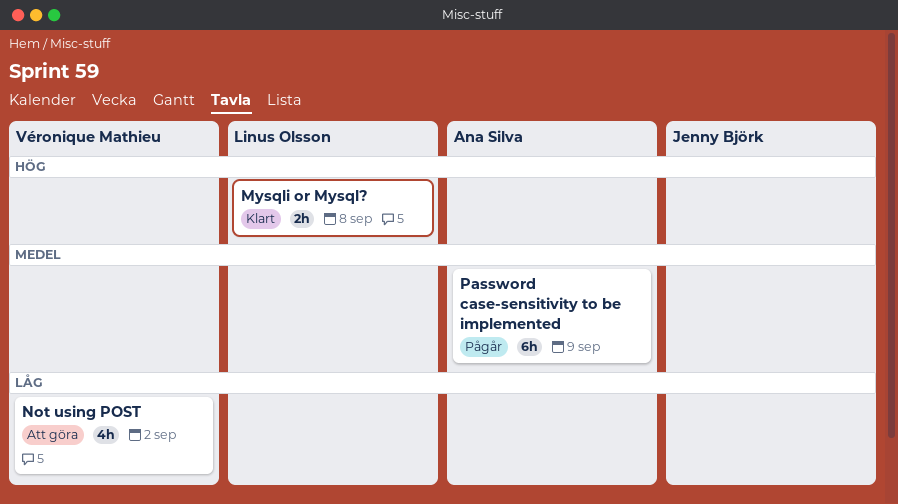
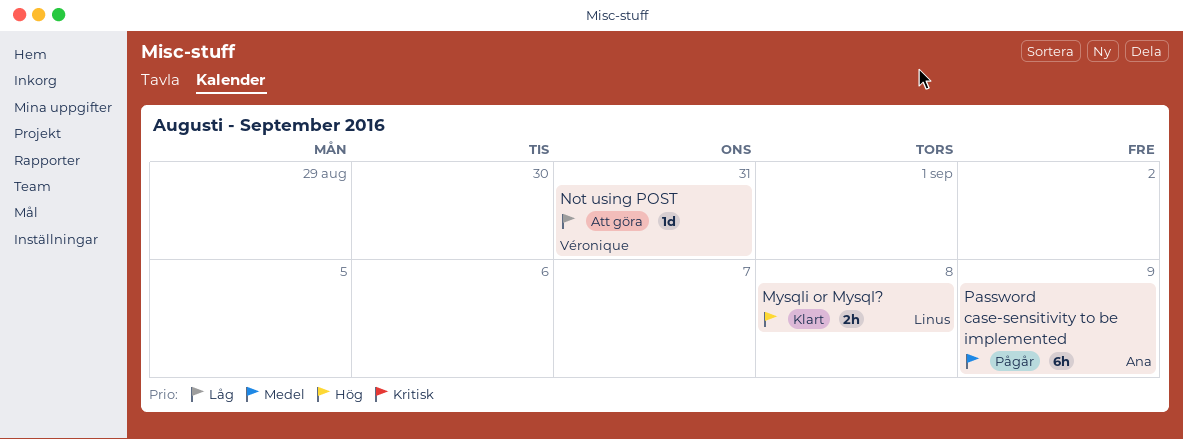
Not using POST, estimate: 4h -> 1d
Not using POST, due: Sep 2 -> Aug 31

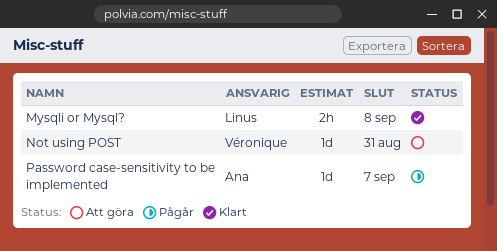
Password case-sensitivity to be implemented, estimate: 6h -> 1d
Password case-sensitivity to be implemented, due: Sep 9 -> Sep 7

